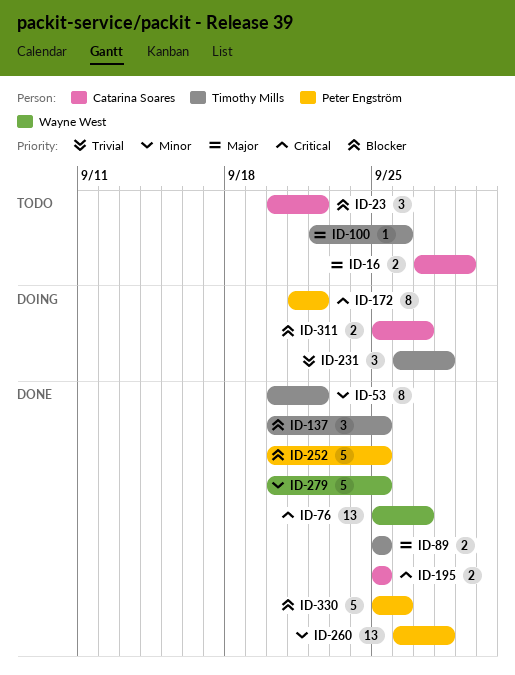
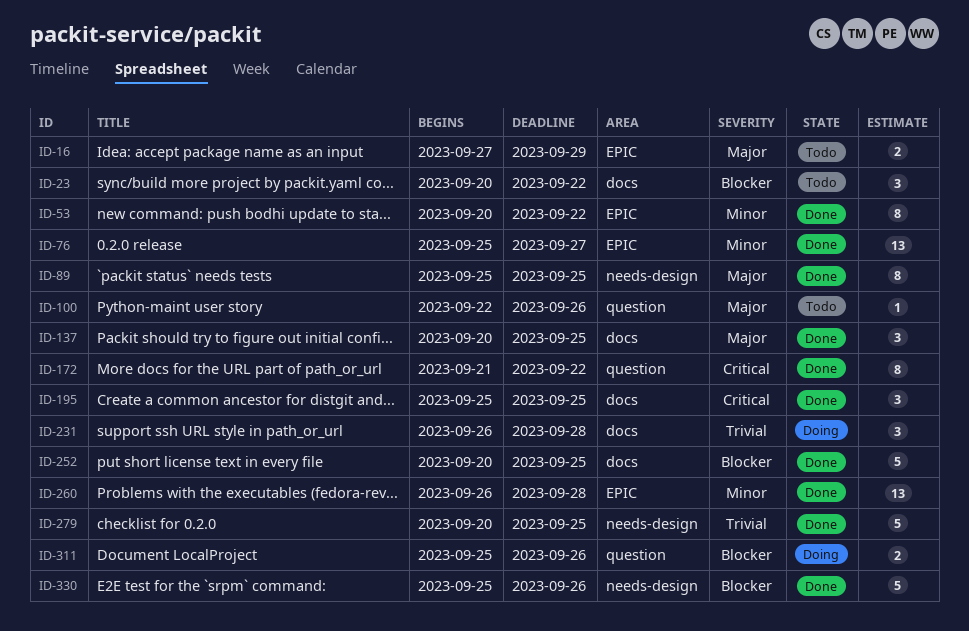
ID-76, priority: Critical -> Minor
ID-89, estimate: 2 -> 8
ID-137, priority: Blocker -> Major
ID-172, status: Doing -> Done
ID-195, estimate: 2 -> 3
ID-279, priority: Minor -> Trivial
ID-311, due: Sep 27 -> Sep 26

